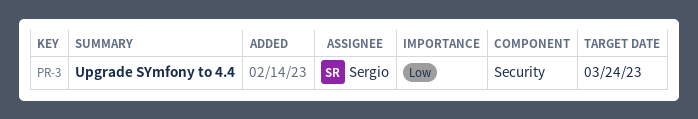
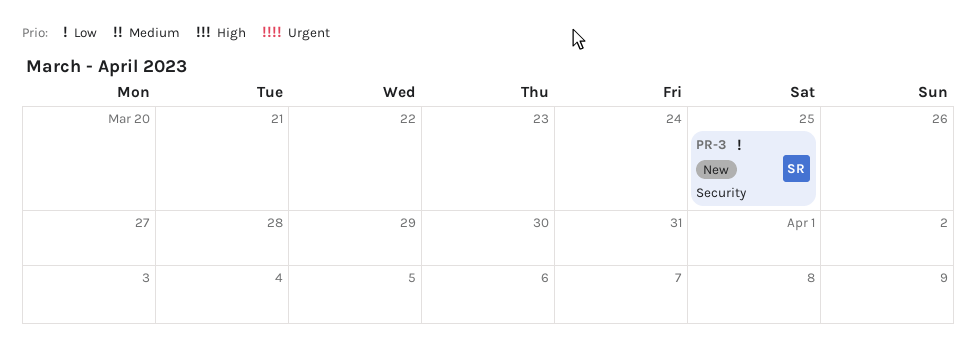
PR-3, due: Mar 24 -> Mar 25

